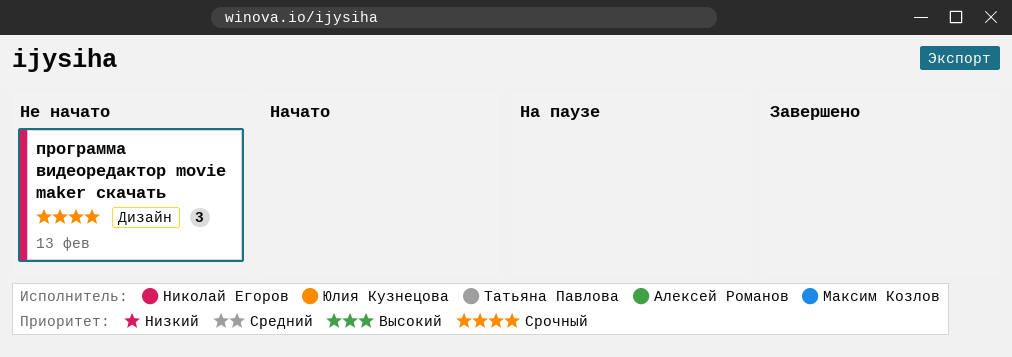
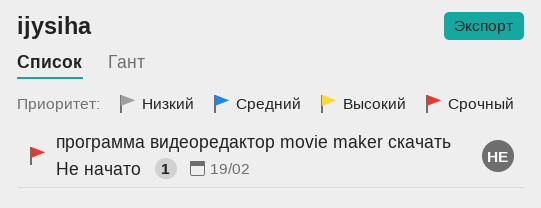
программа видеоредактор movie maker скачать, estimate: 3 -> 1
программа видеоредактор movie maker скачать, due: Feb 13 -> Feb 19

